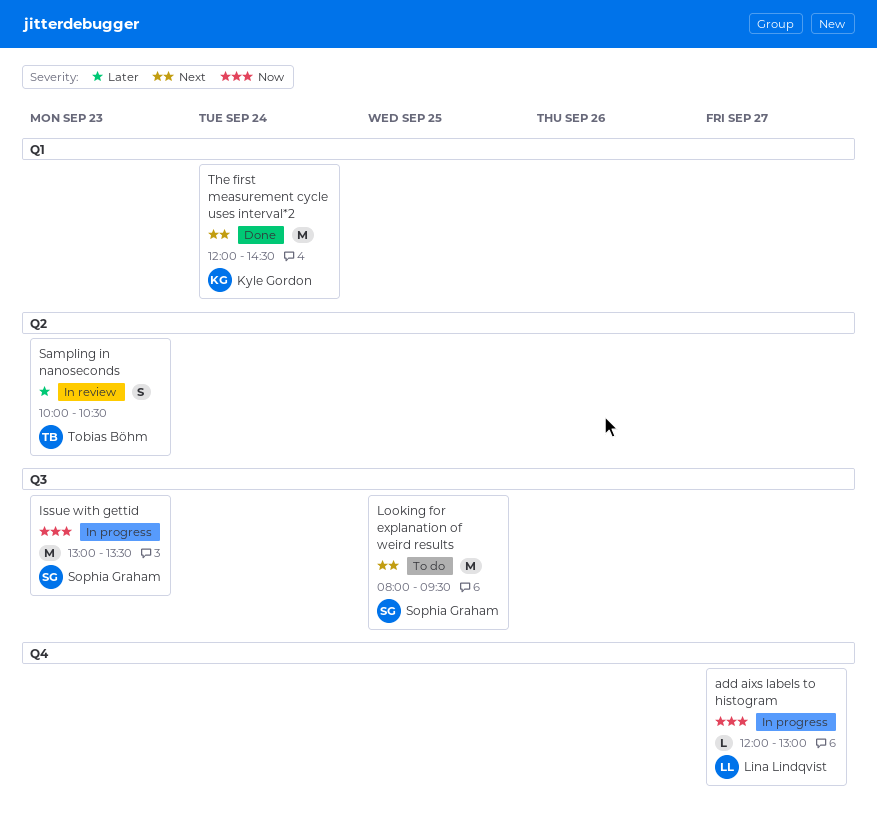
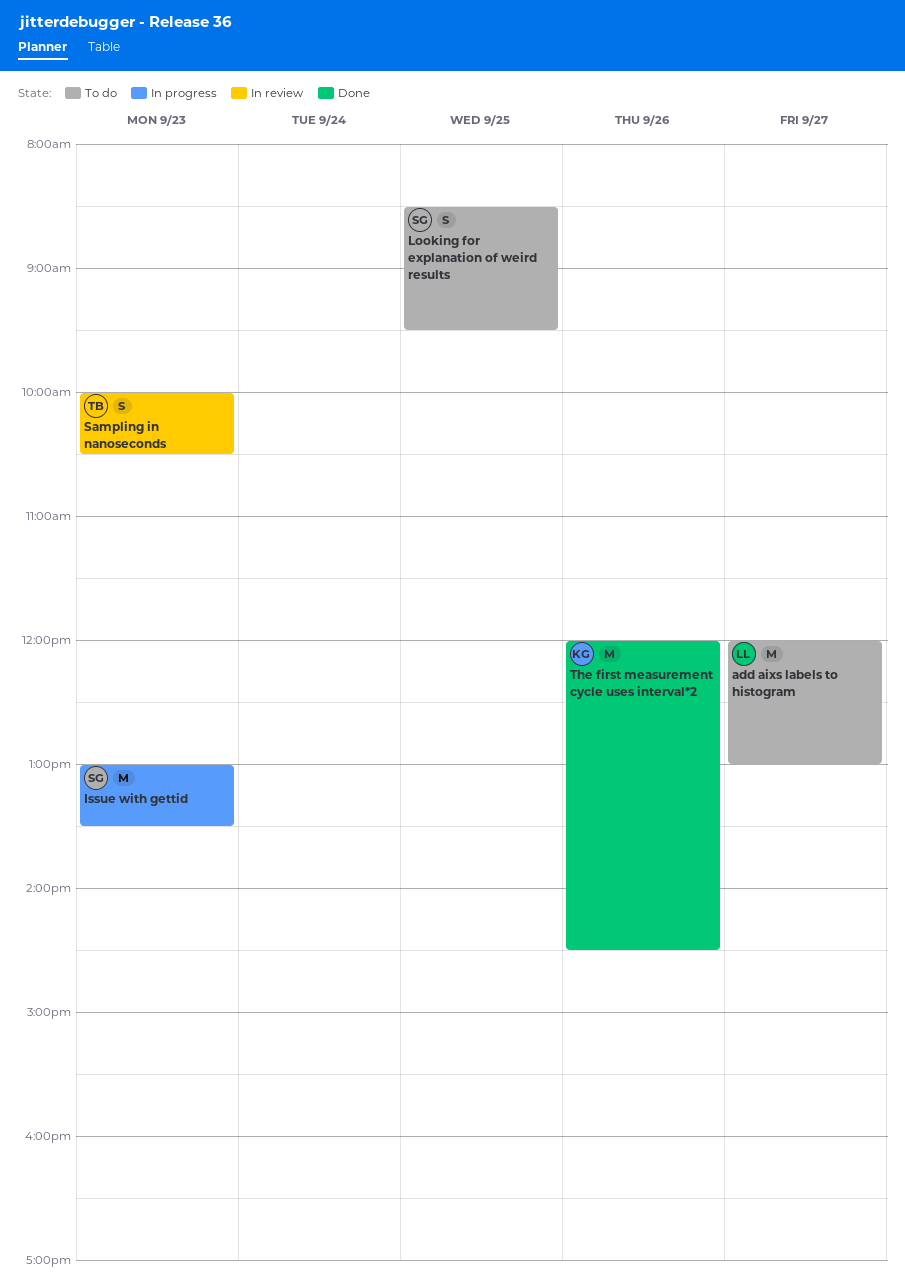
add aixs labels to histogram, status: In progress -> To do
add aixs labels to histogram, estimate: L -> M
Looking for explanation of weird results, estimate: M -> S
Looking for explanation of weird results, begins: 08:00 -> 08:30
The first measurement cycle uses interval*2, day: Sep 24 -> Sep 26

